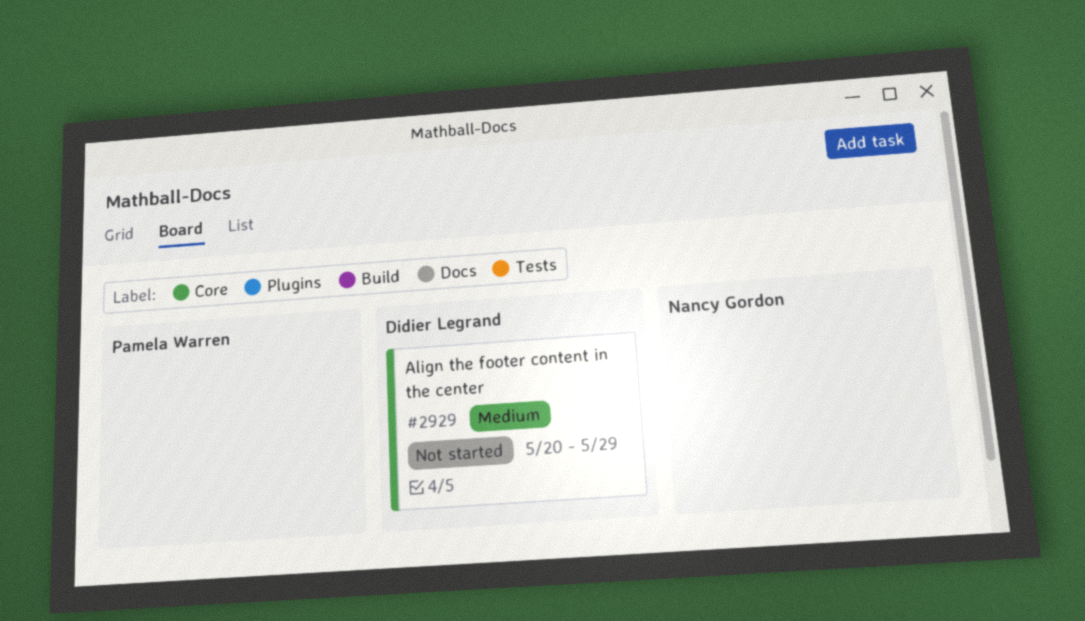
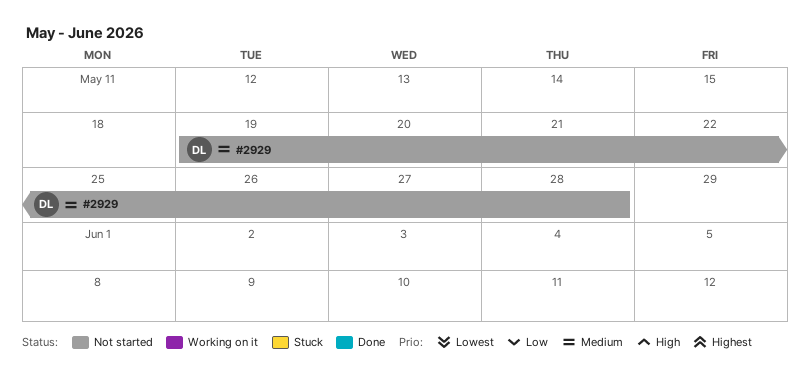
#2929, start: May 20 -> May 19
#2929, due: May 29 -> May 28

